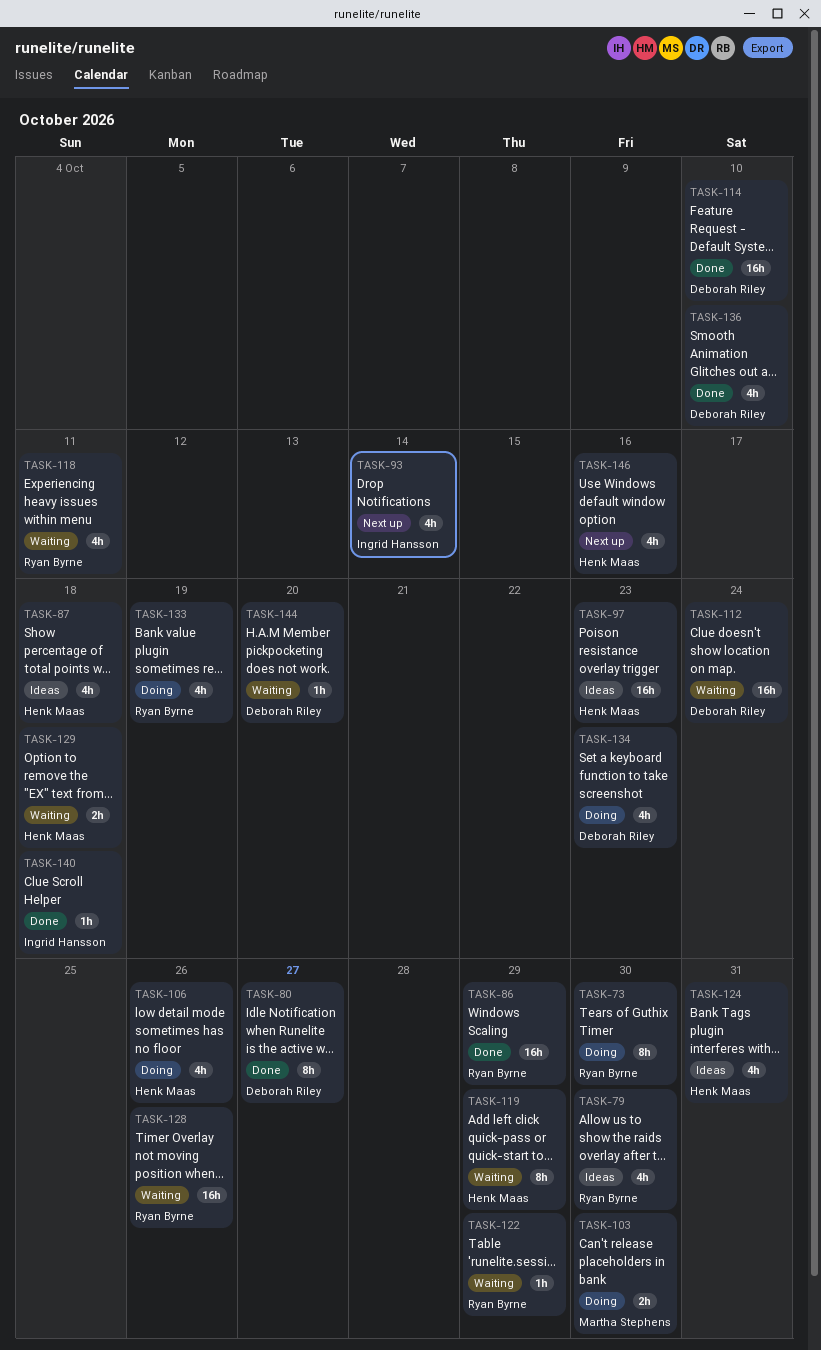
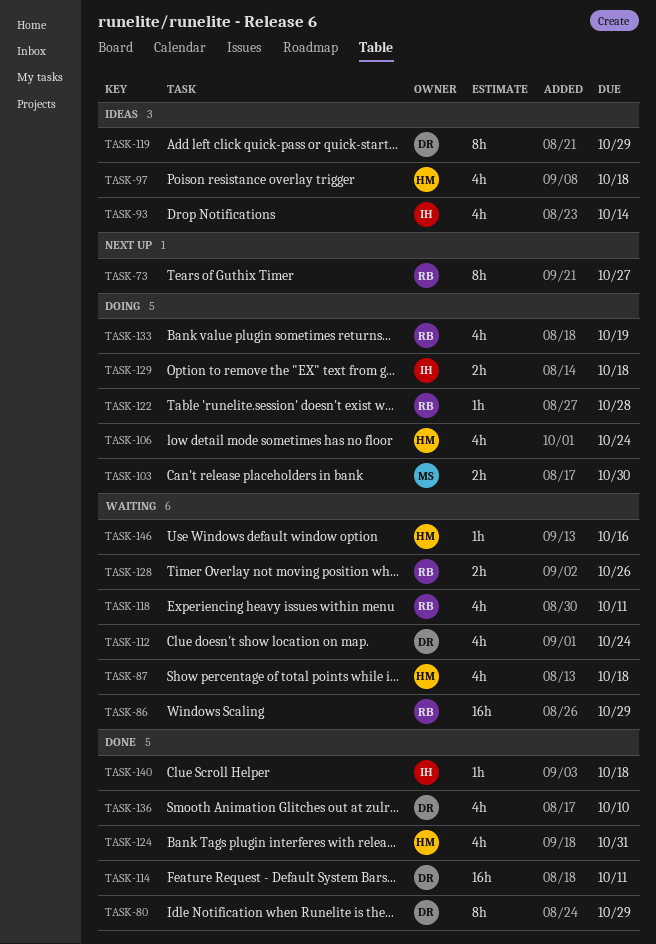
TASK-73, status: Doing -> Next up
TASK-73, due: Oct 30 -> Oct 27
TASK-79: present -> none
TASK-80, due: Oct 27 -> Oct 29
TASK-86, status: Done -> Waiting
TASK-87, status: Ideas -> Waiting
TASK-93, status: Next up -> Ideas
TASK-97, estimate: 16h -> 4h
TASK-97, due: Oct 23 -> Oct 18
TASK-106, due: Oct 26 -> Oct 24
TASK-112, estimate: 16h -> 4h
TASK-114, due: Oct 10 -> Oct 11
TASK-119, status: Waiting -> Ideas
TASK-119, owner: Henk Maas -> Deborah Riley
TASK-122, status: Waiting -> Doing
TASK-122, due: Oct 29 -> Oct 28
TASK-124, status: Ideas -> Done
TASK-128, estimate: 16h -> 2h
TASK-129, status: Waiting -> Doing
TASK-129, owner: Henk Maas -> Ingrid Hansson
TASK-134: present -> none
TASK-144: present -> none
TASK-146, status: Next up -> Waiting
TASK-146, estimate: 4h -> 1h

